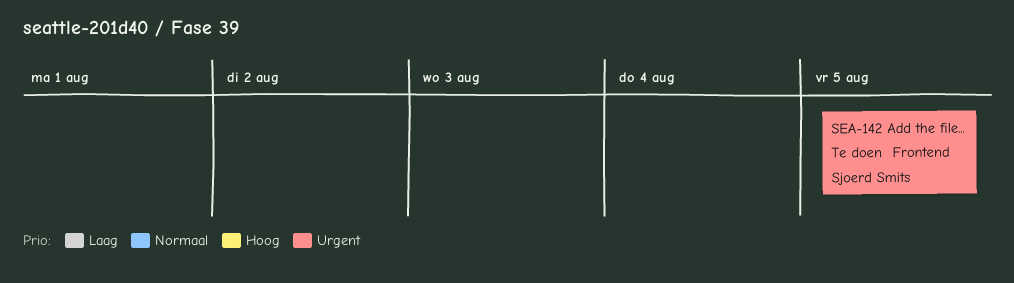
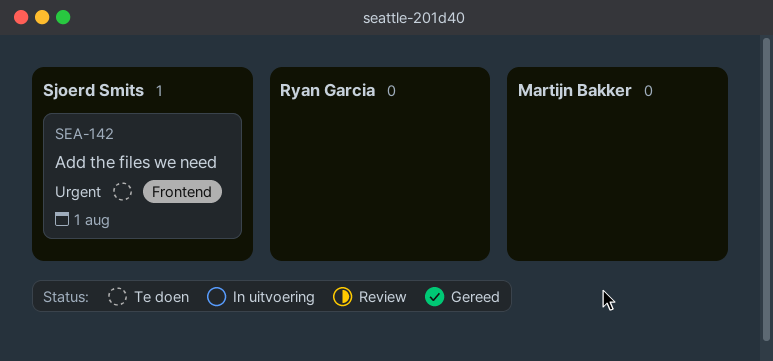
SEA-142, due: Aug 5 -> Aug 1

